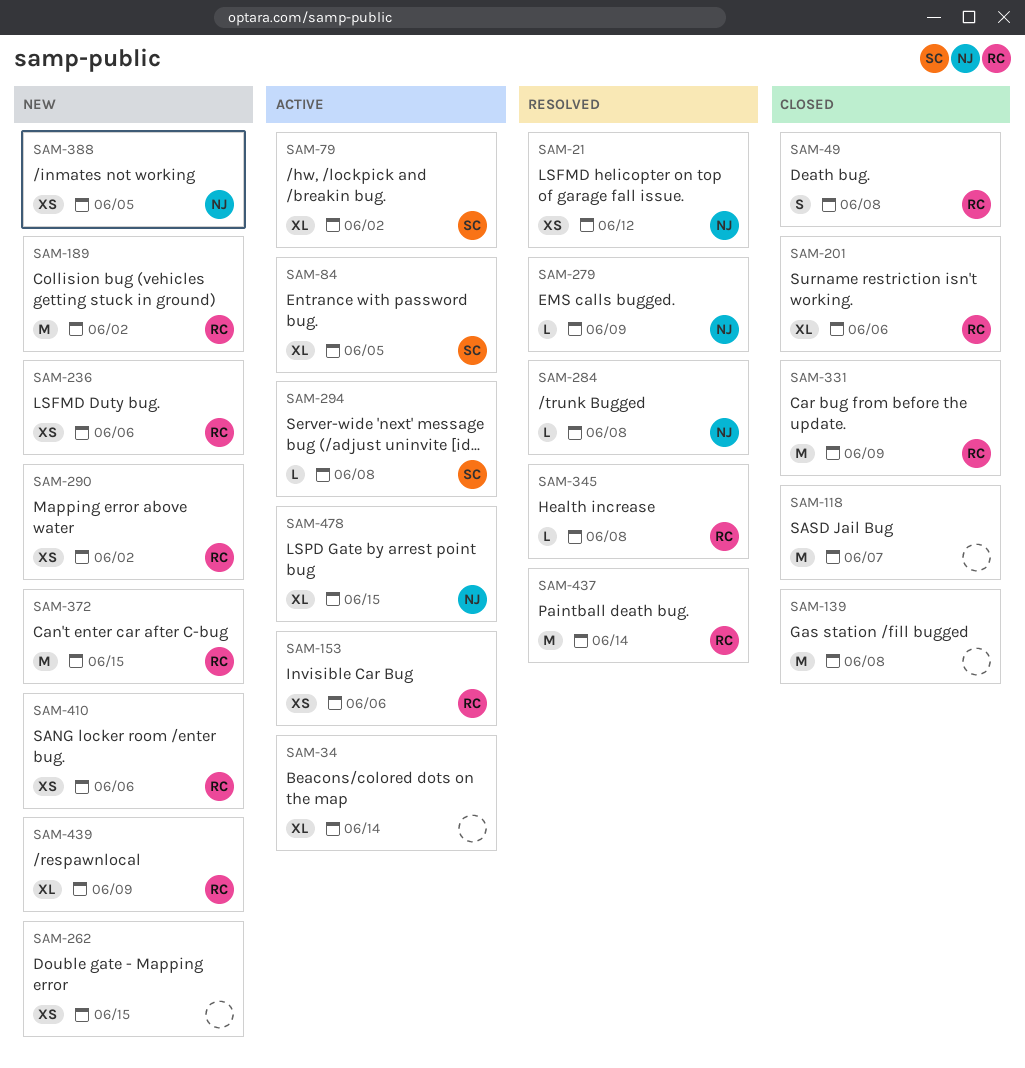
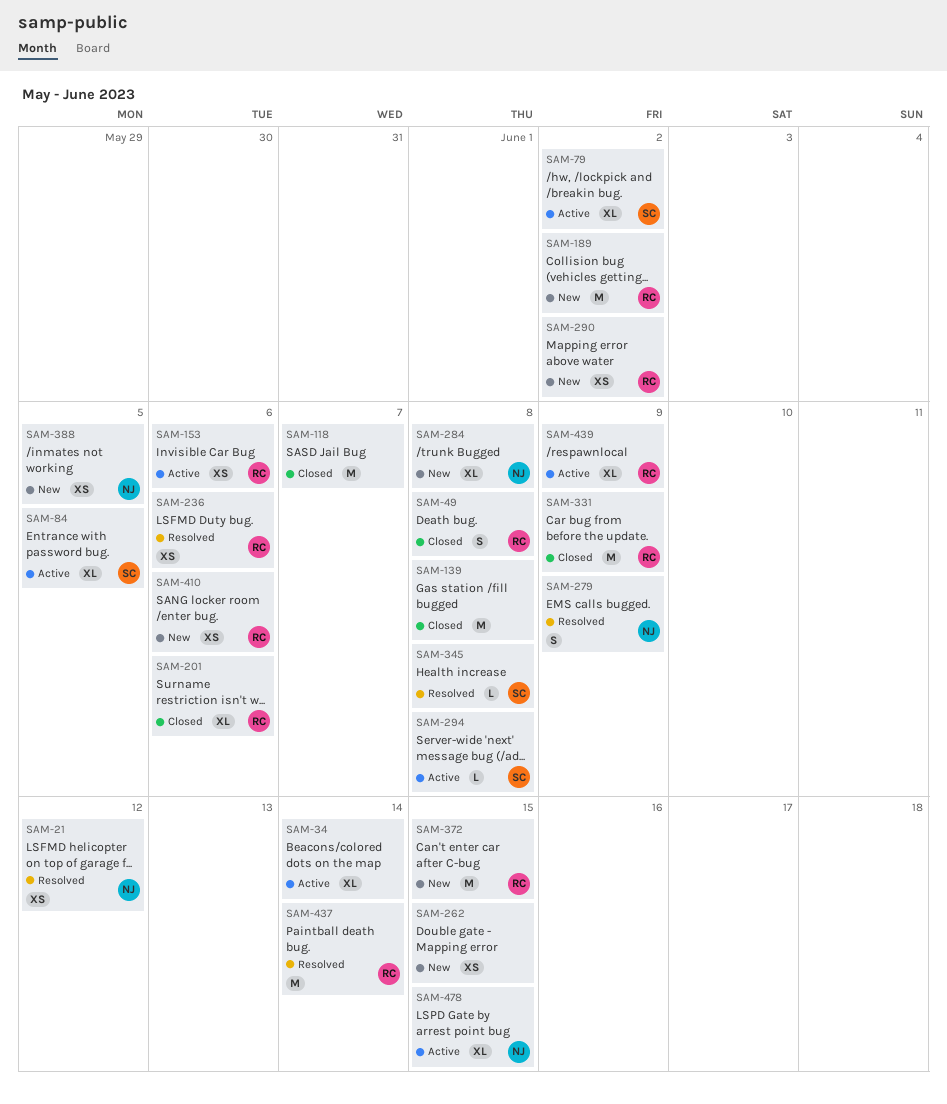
SAM-236, status: New -> Resolved
SAM-279, estimate: L -> S
SAM-284, status: Resolved -> New
SAM-284, estimate: L -> XL
SAM-345, owner: RC -> SC
SAM-439, status: New -> Active

